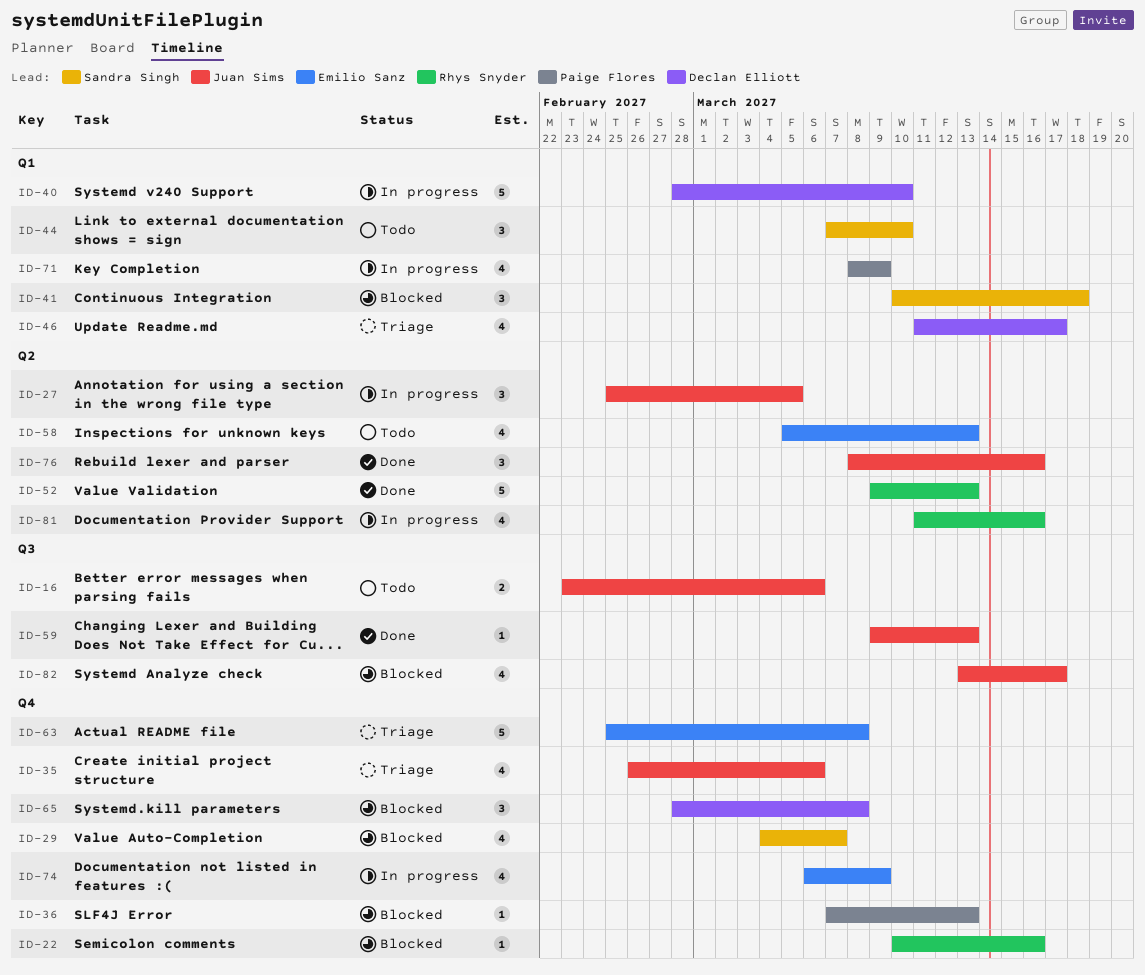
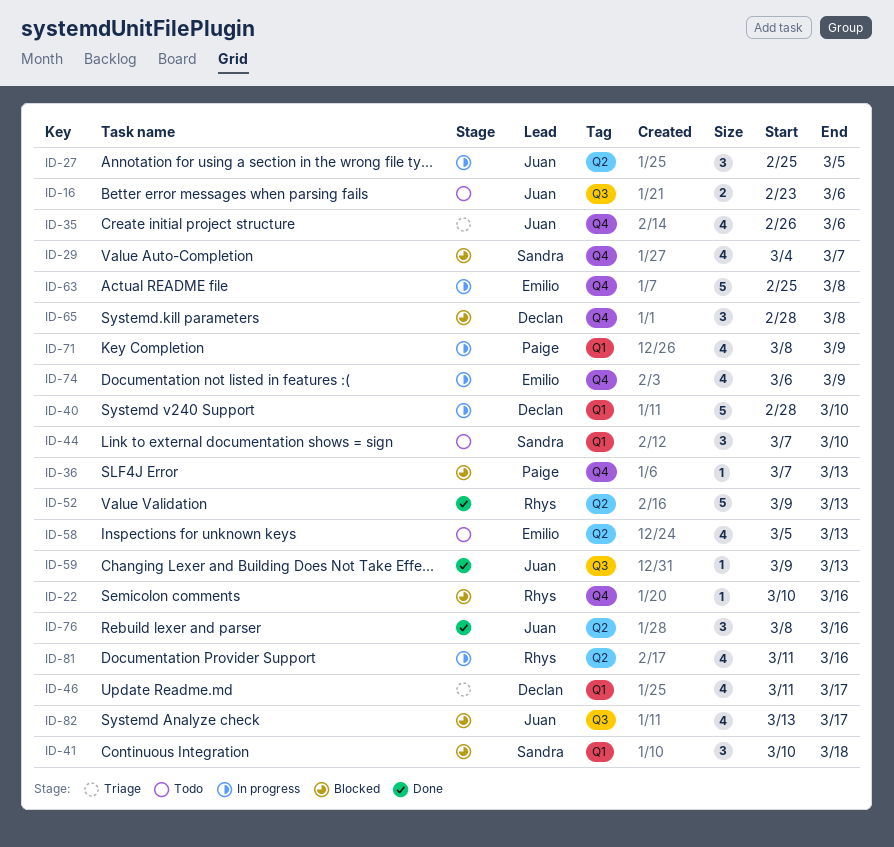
ID-63, status: Triage -> In progress

